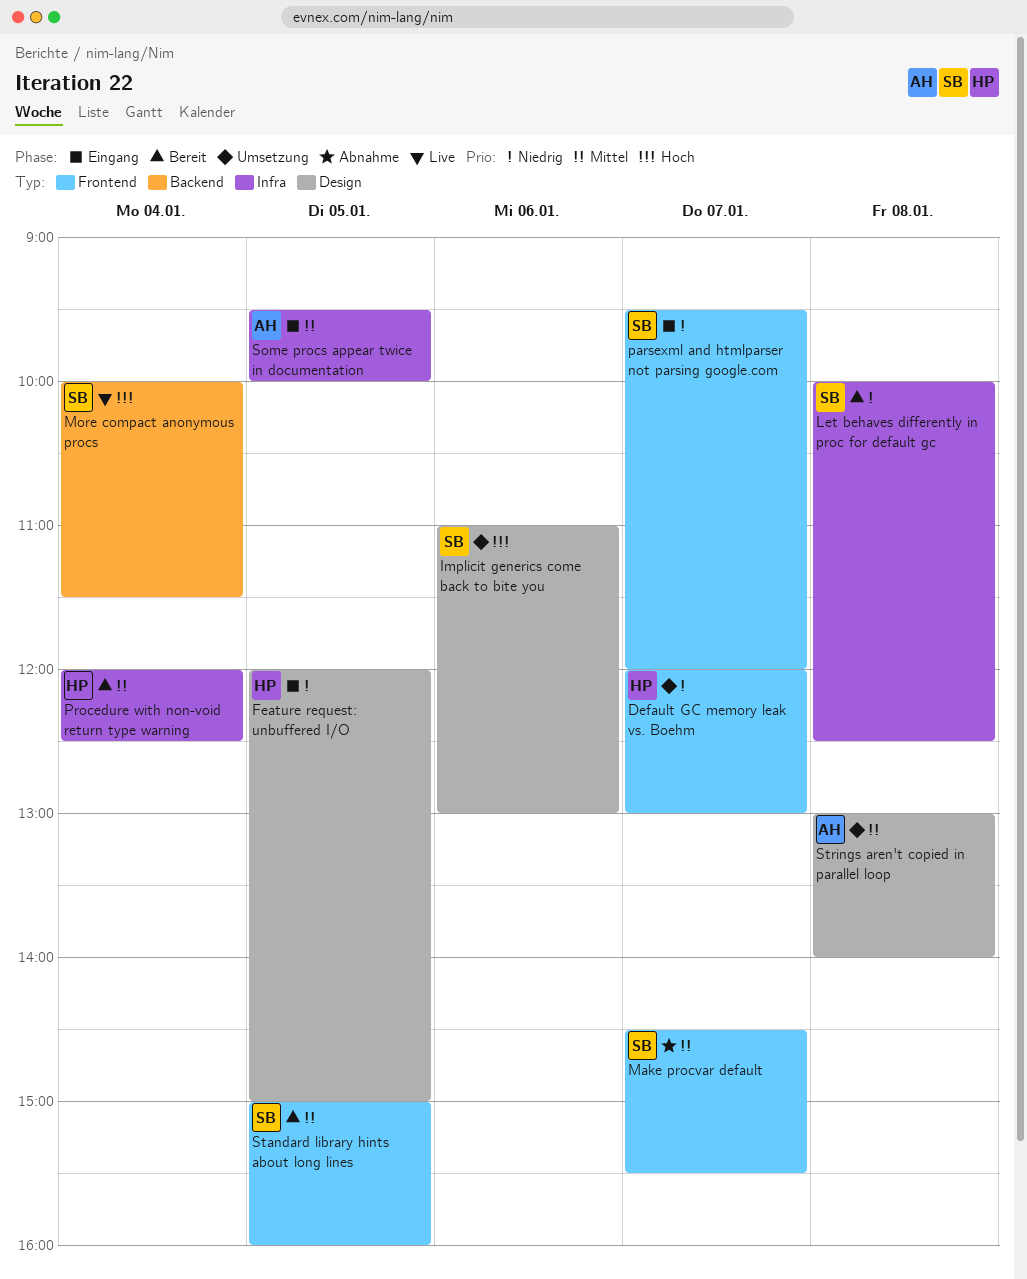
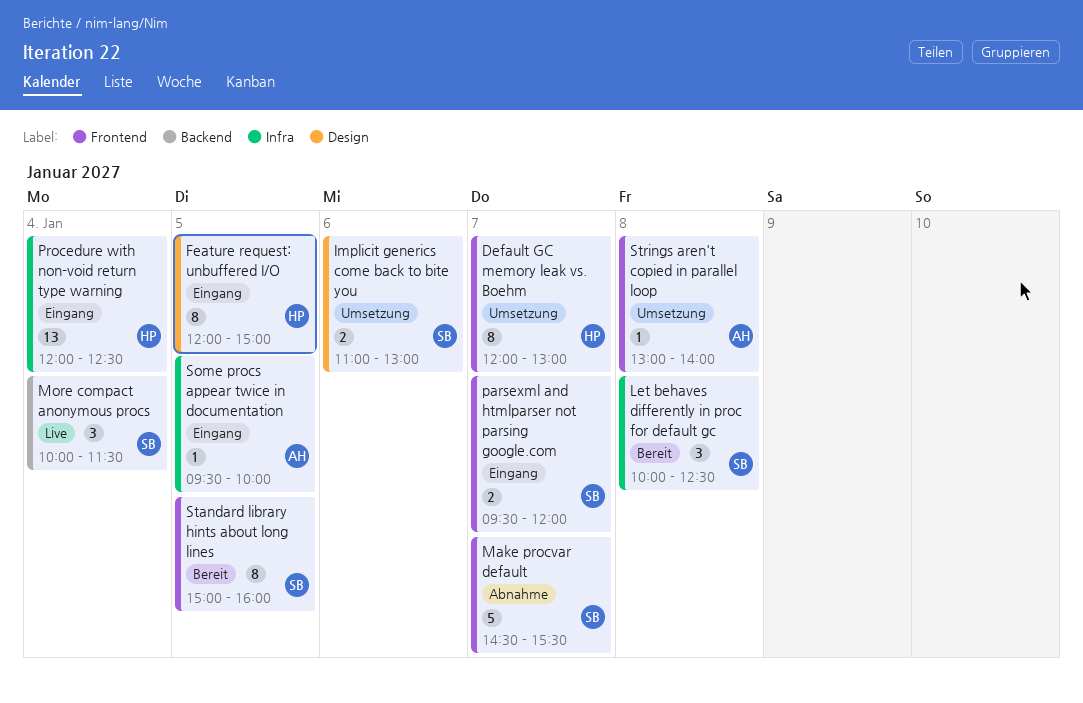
Procedure with non-void return type warning, status: Bereit -> Eingang
Strings aren't copied in parallel loop, label: Design -> Frontend

